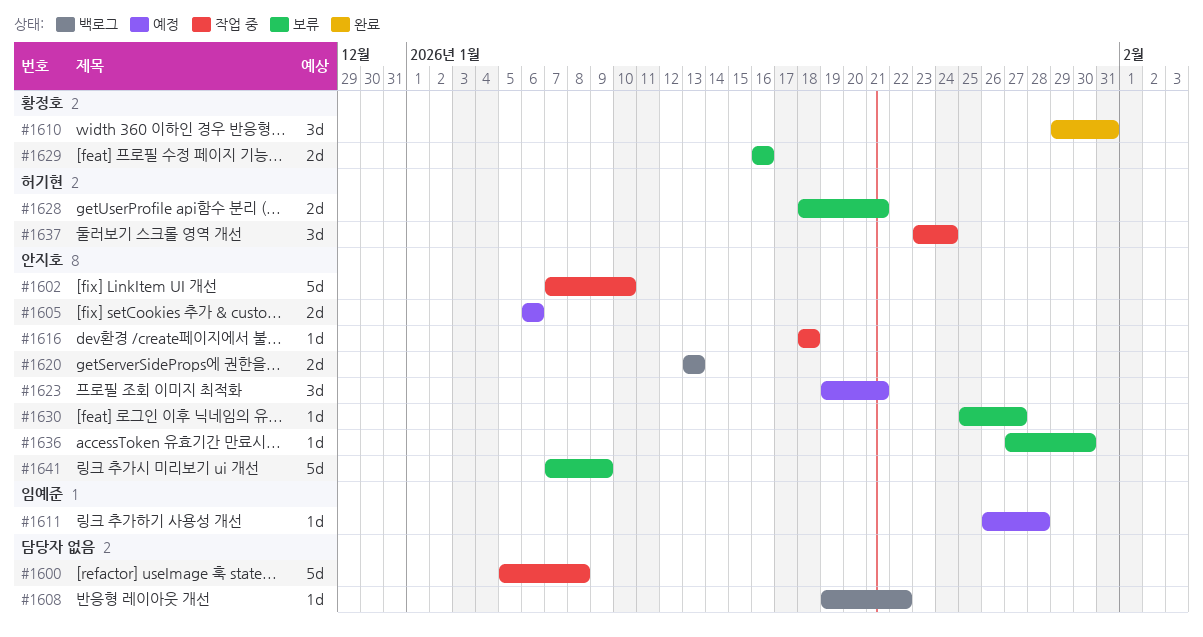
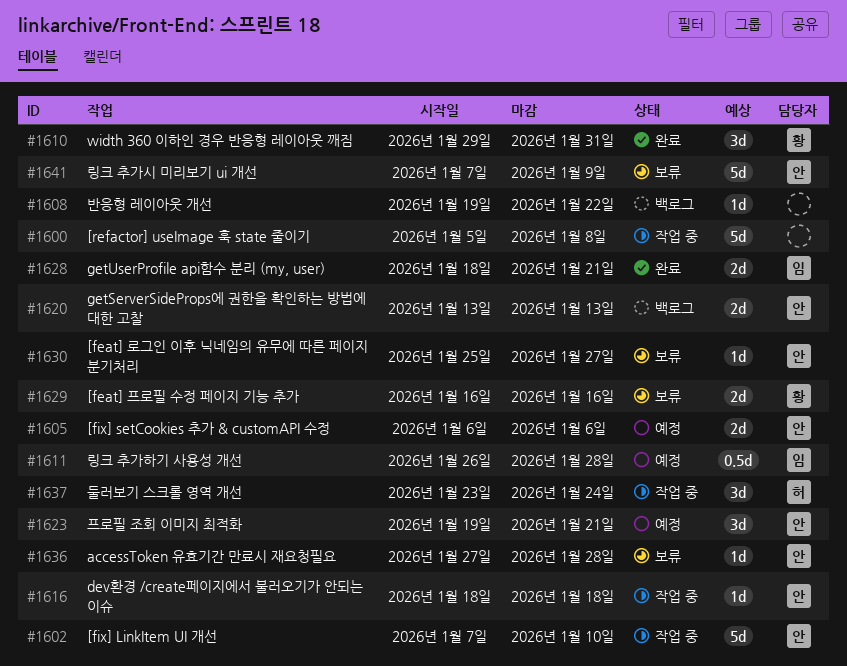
#1611, estimate: 1d -> 0.5d
#1628, status: 보류 -> 완료
#1628, owner: 허기현 -> 임예준
#1636, due: Jan 30 -> Jan 28

